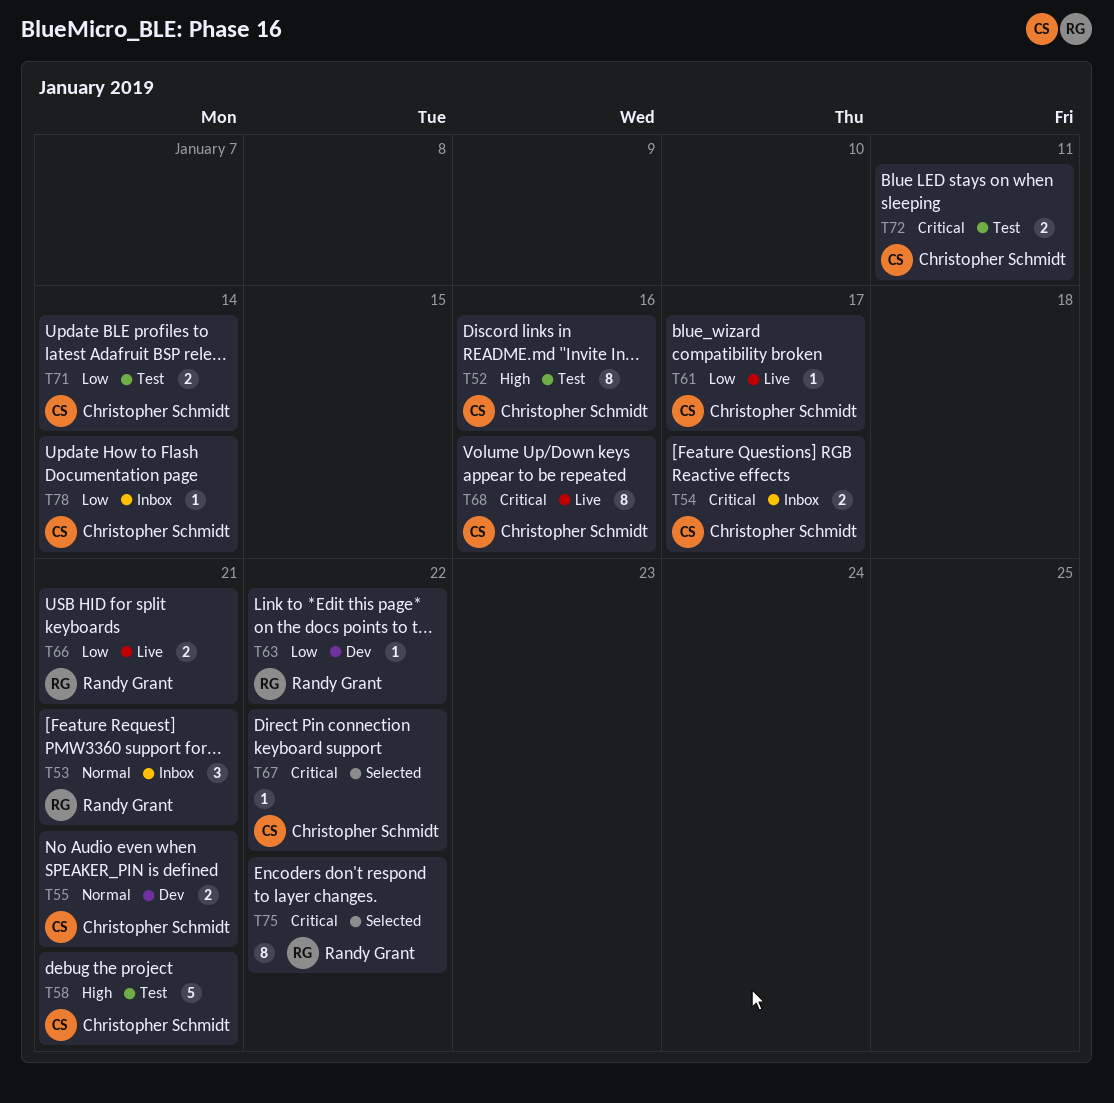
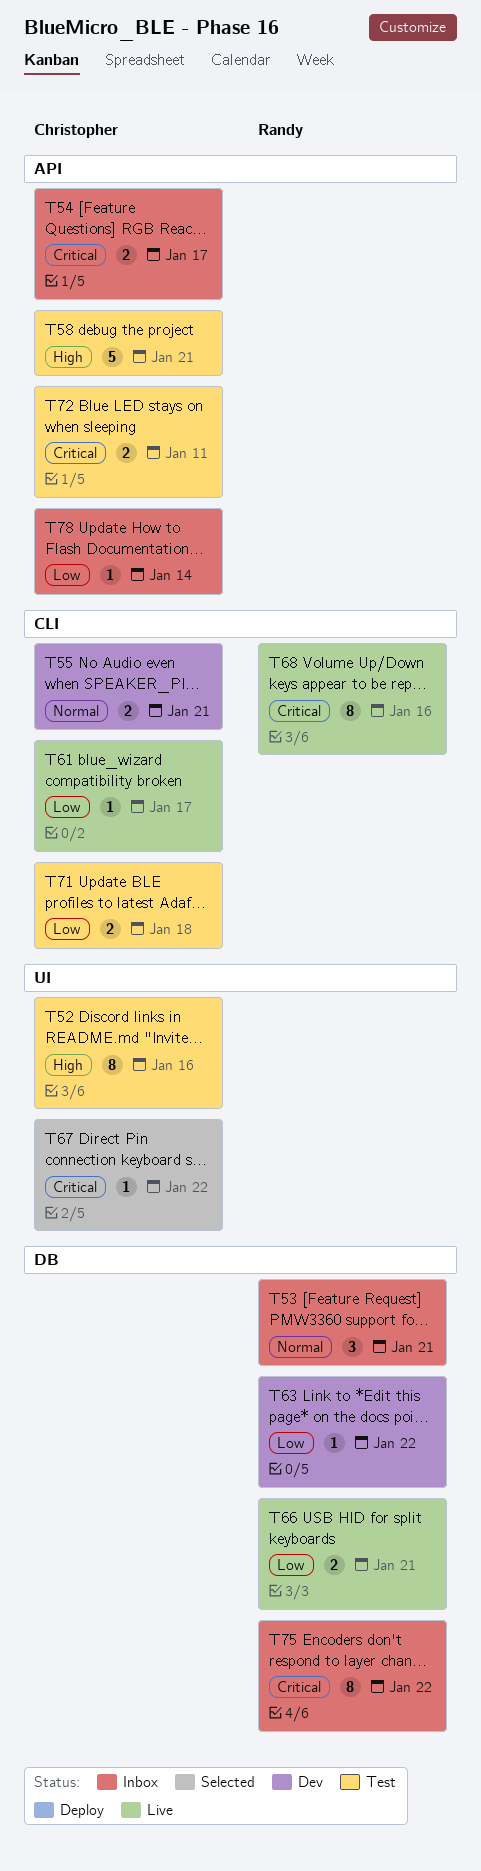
T68, owner: Christopher Schmidt -> Randy Grant
T71, due: Jan 14 -> Jan 18
T75, status: Selected -> Inbox

